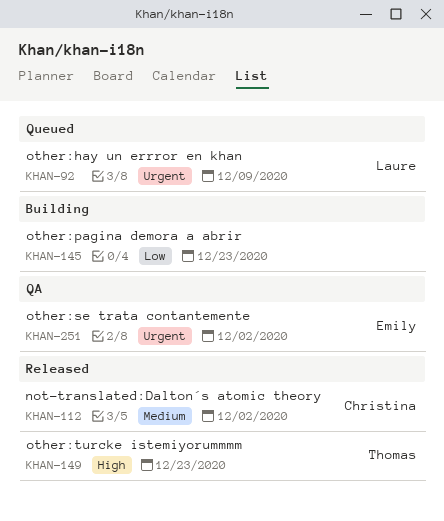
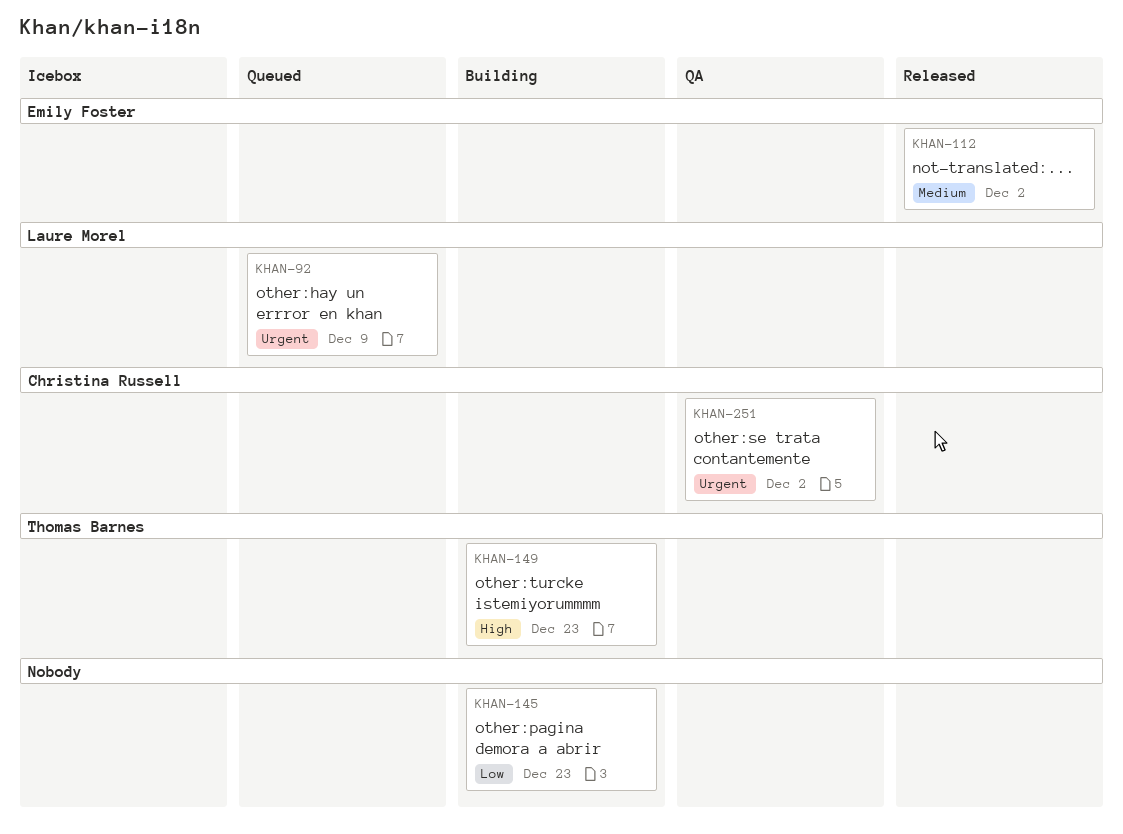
KHAN-112, owner: Christina Russell -> Emily Foster
KHAN-149, status: Released -> Building
KHAN-251, owner: Emily Foster -> Christina Russell

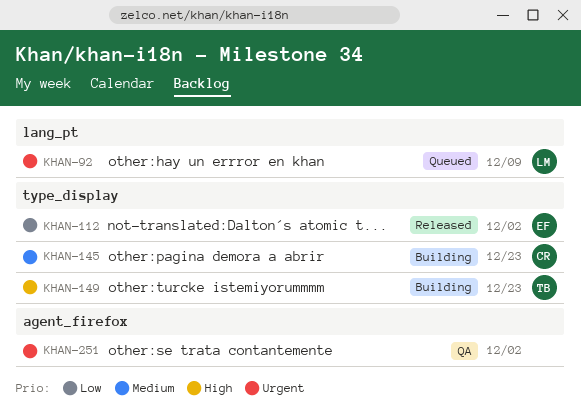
KHAN-112, priority: Medium -> Low
KHAN-145, owner: none -> Christina Russell
KHAN-145, priority: Low -> Medium
KHAN-251, owner: Christina Russell -> none

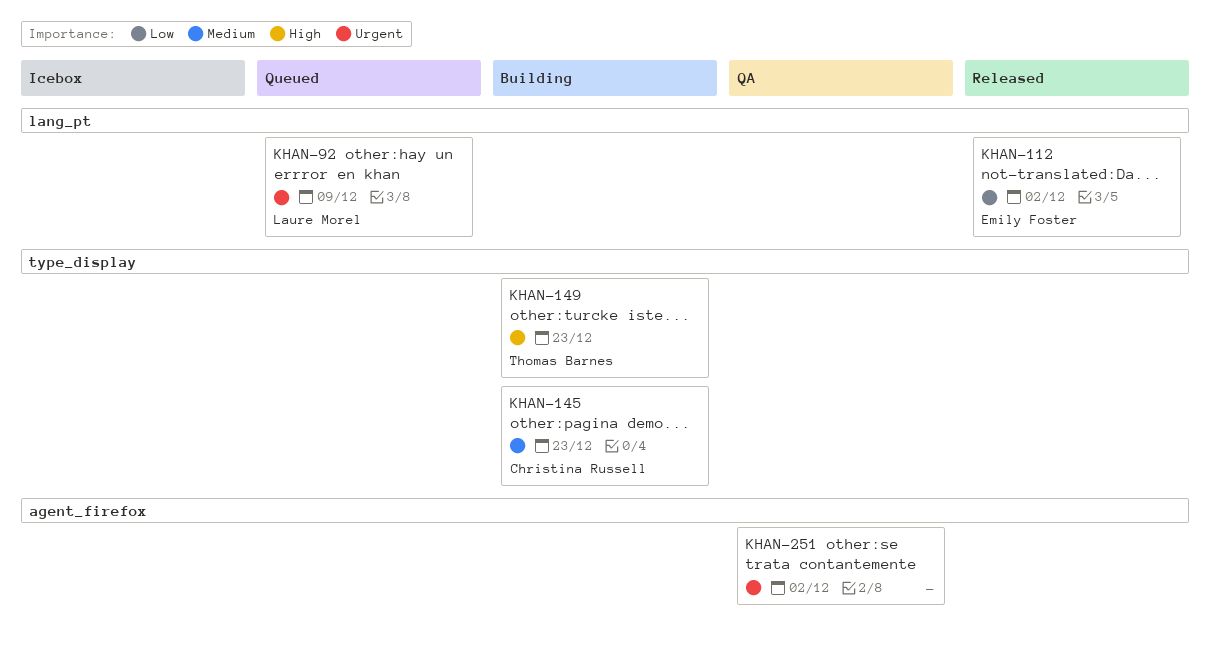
KHAN-112, label: type_display -> lang_pt

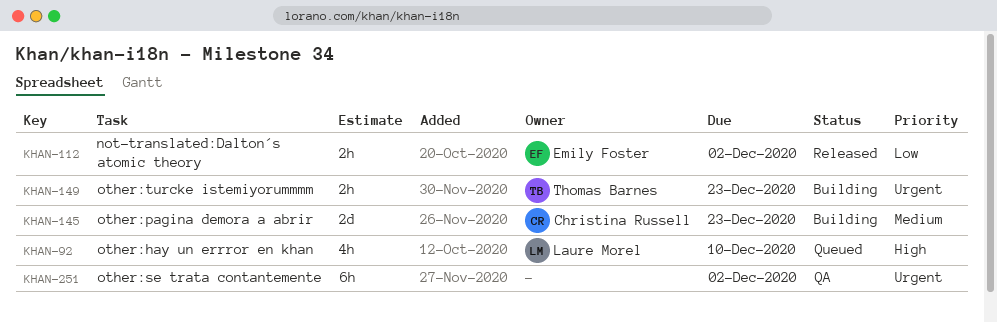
KHAN-92, priority: Urgent -> High
KHAN-92, due: Dec 9 -> Dec 10
KHAN-149, priority: High -> Urgent

